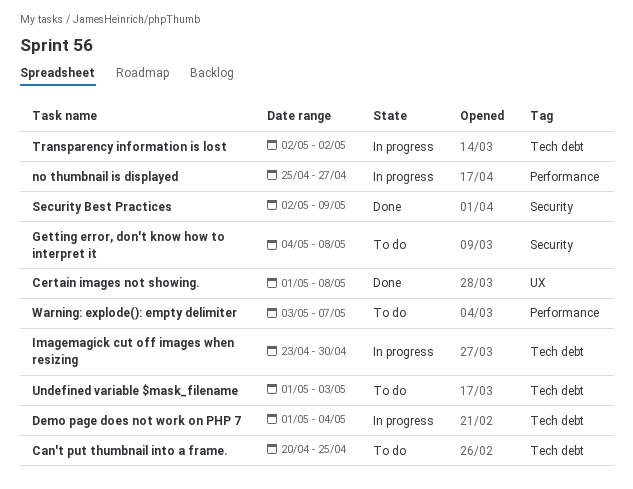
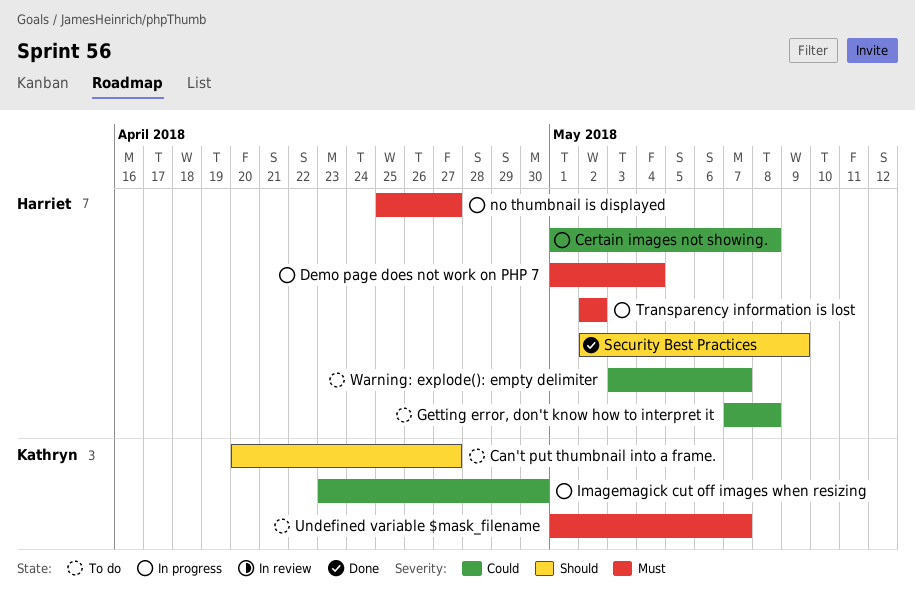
Can't put thumbnail into a frame., due: Apr 25 -> Apr 27
Certain images not showing., status: Done -> In progress
Getting error, don't know how to interpret it, start: May 4 -> May 7
Undefined variable $mask_filename, due: May 3 -> May 7

